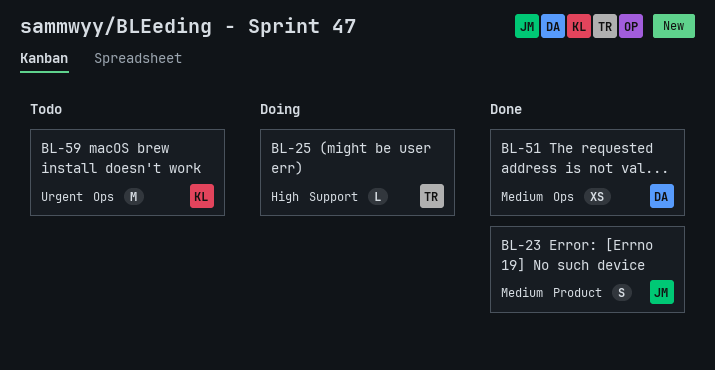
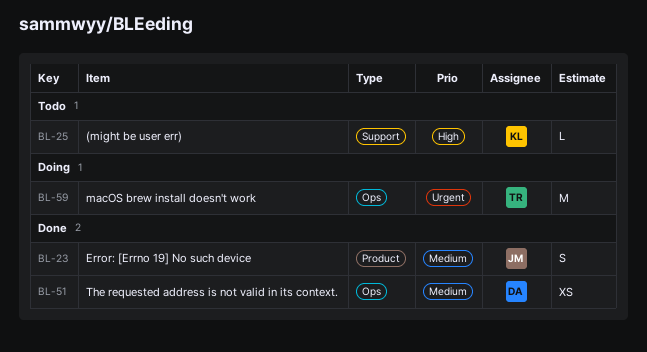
BL-25, status: Doing -> Todo
BL-25, owner: TR -> KL
BL-59, status: Todo -> Doing
BL-59, owner: KL -> TR

